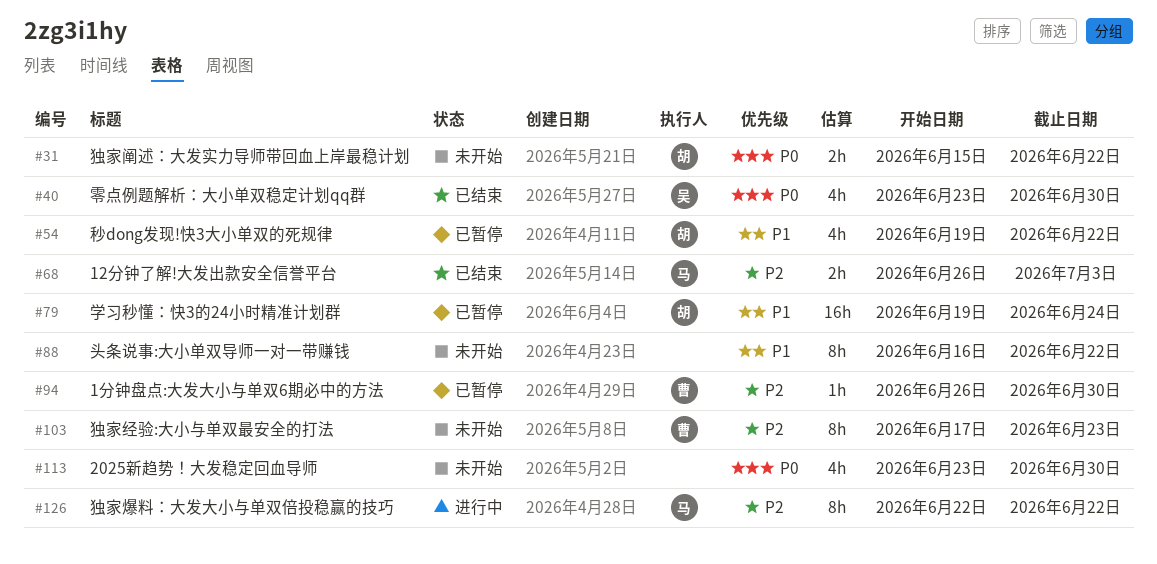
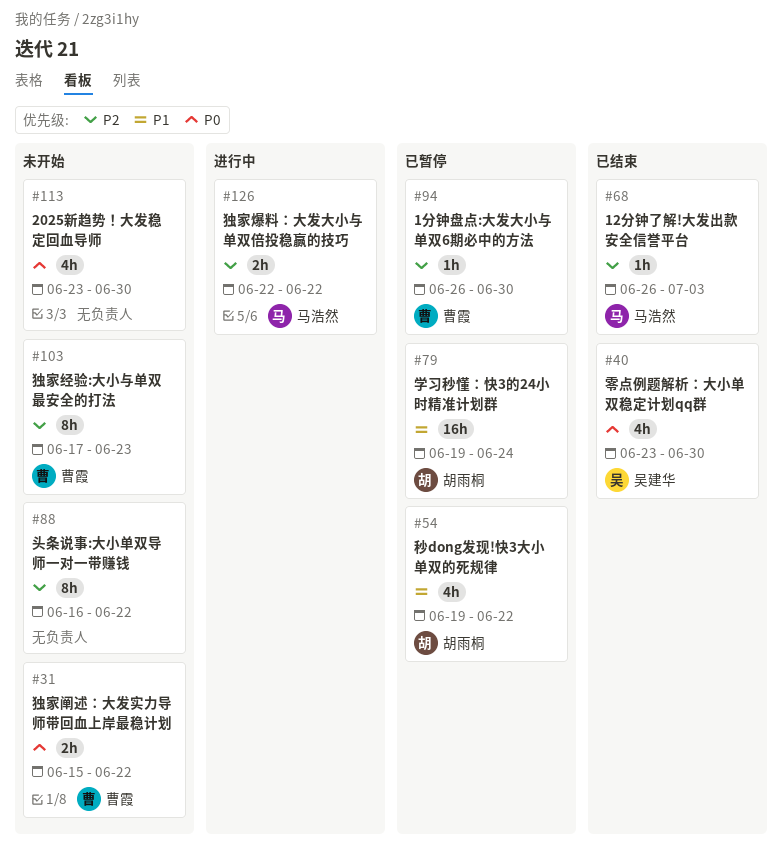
#31, owner: 胡雨桐 -> 曹霞
#68, estimate: 2h -> 1h
#88, priority: P1 -> P2
#126, estimate: 8h -> 2h

